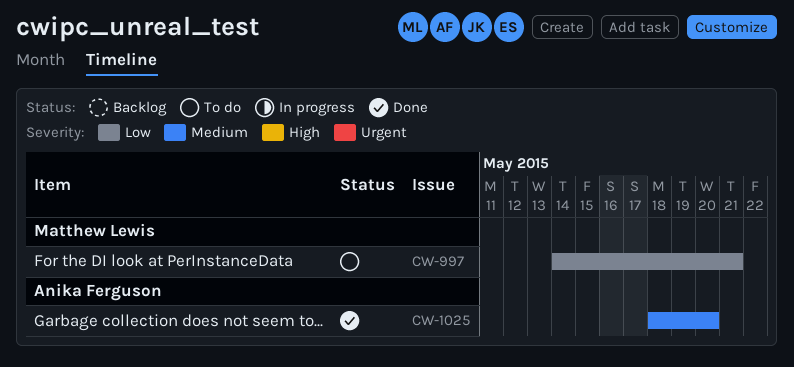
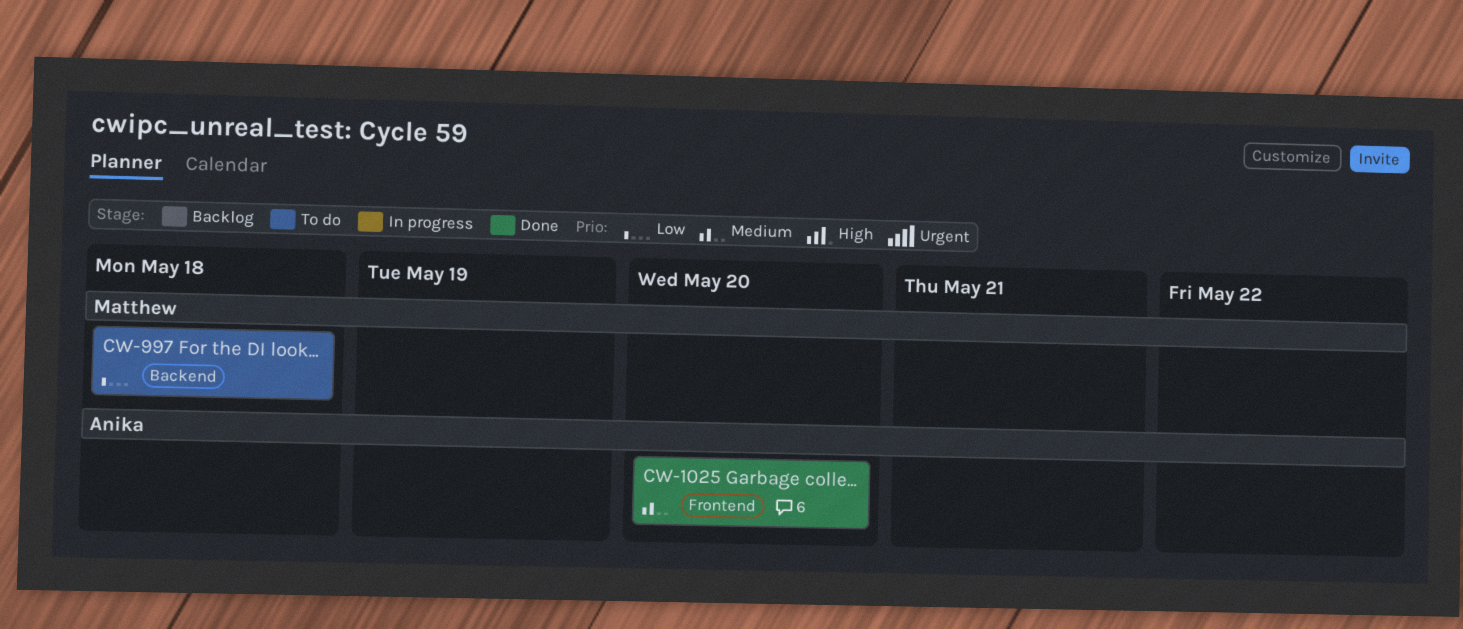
CW-997, due: May 21 -> May 18

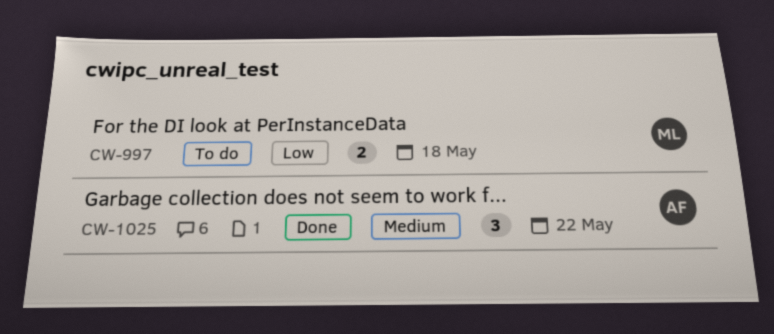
CW-1025, due: May 20 -> May 22

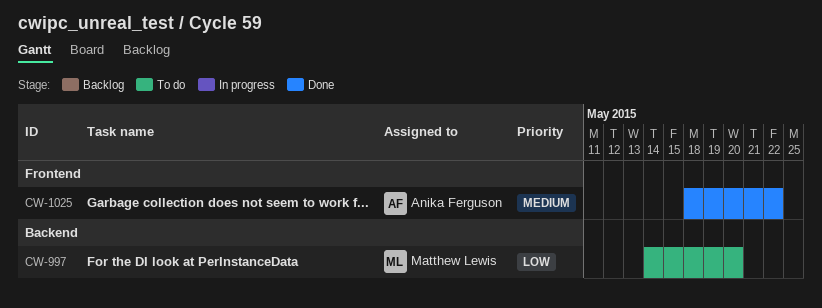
CW-997, due: May 18 -> May 20

